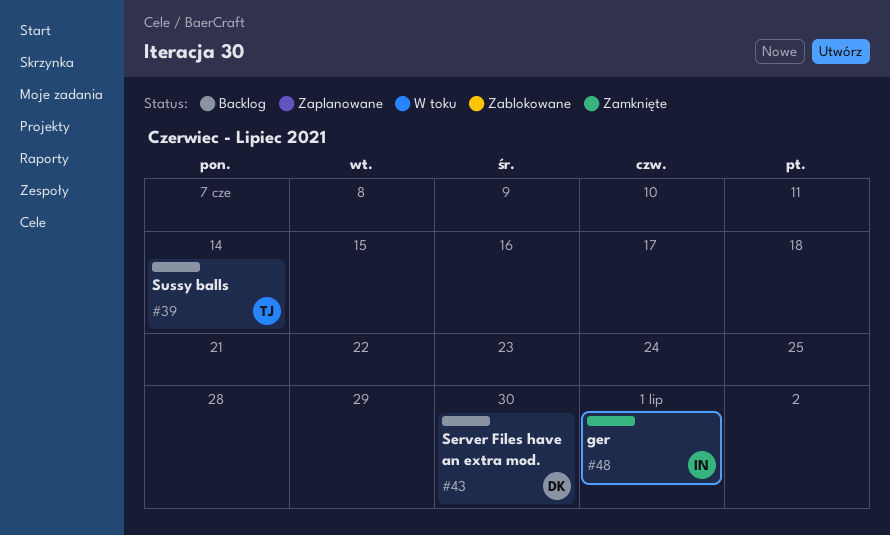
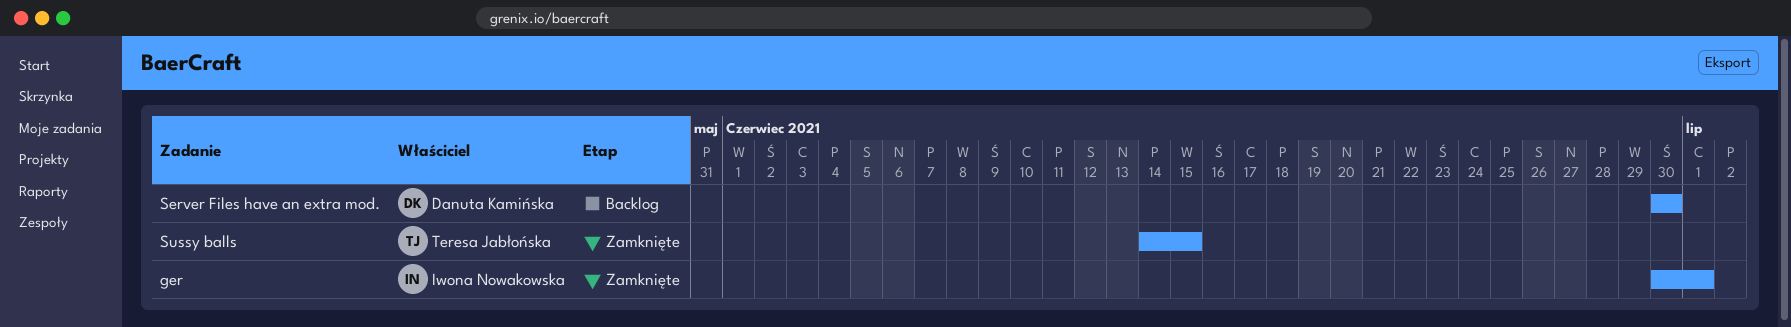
Sussy balls, status: Backlog -> Zamknięte
Sussy balls, due: Jun 14 -> Jun 15

